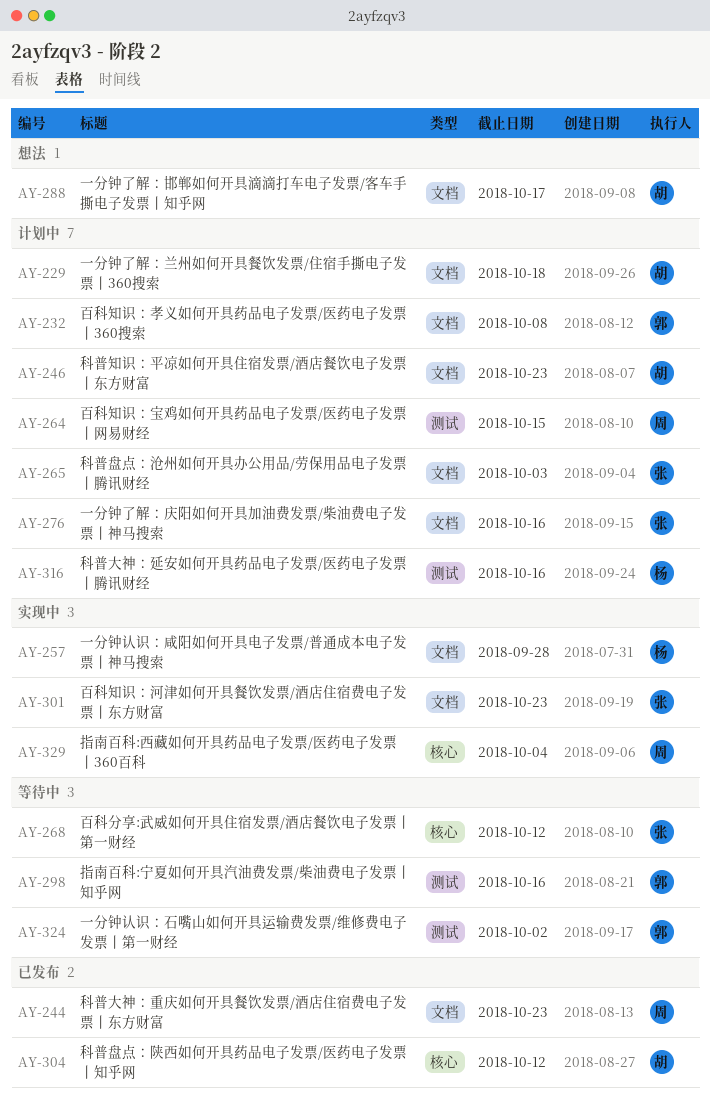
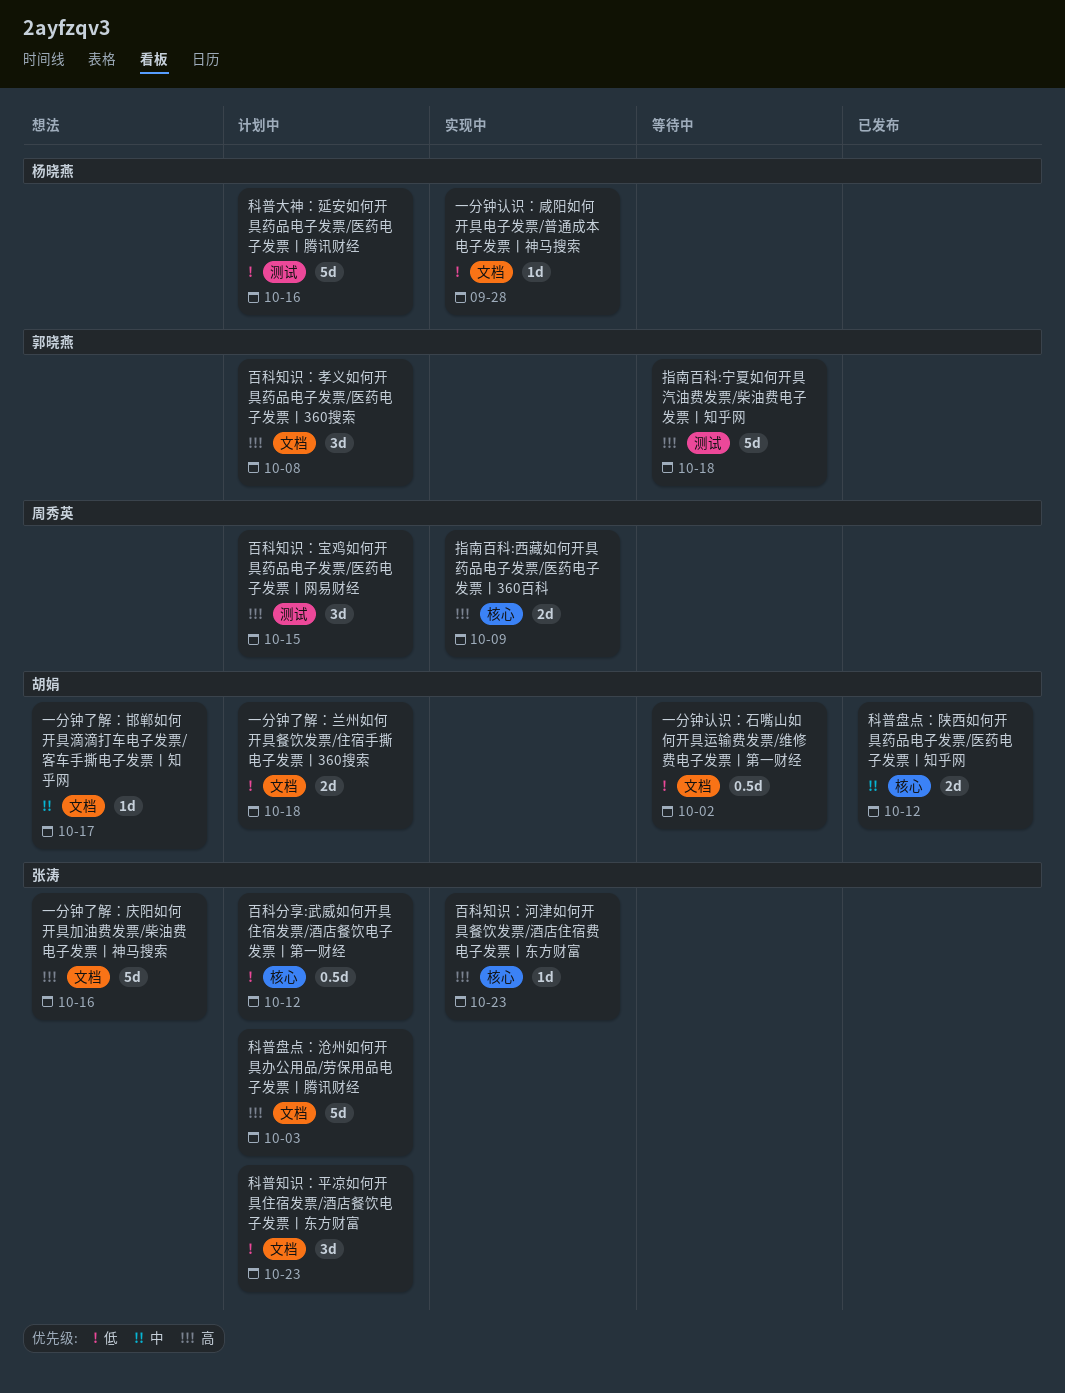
一分钟了解：庆阳如何开具加油费发票/柴油费电子发票丨神马搜索, status: 计划中 -> 想法
一分钟认识：石嘴山如何开具运输费发票/维修费电子发票丨第一财经, owner: 郭晓燕 -> 胡娟
一分钟认识：石嘴山如何开具运输费发票/维修费电子发票丨第一财经, label: 测试 -> 文档
指南百科:宁夏如何开具汽油费发票/柴油费电子发票丨知乎网, due: Oct 16 -> Oct 18
指南百科:西藏如何开具药品电子发票/医药电子发票丨360百科, due: Oct 4 -> Oct 9
百科分享:武威如何开具住宿发票/酒店餐饮电子发票丨第一财经, status: 等待中 -> 计划中
百科知识：河津如何开具餐饮发票/酒店住宿费电子发票丨东方财富, label: 文档 -> 核心
科普大神：重庆如何开具餐饮发票/酒店住宿费电子发票丨东方财富: present -> none
科普知识：平凉如何开具住宿发票/酒店餐饮电子发票丨东方财富, owner: 胡娟 -> 张涛

